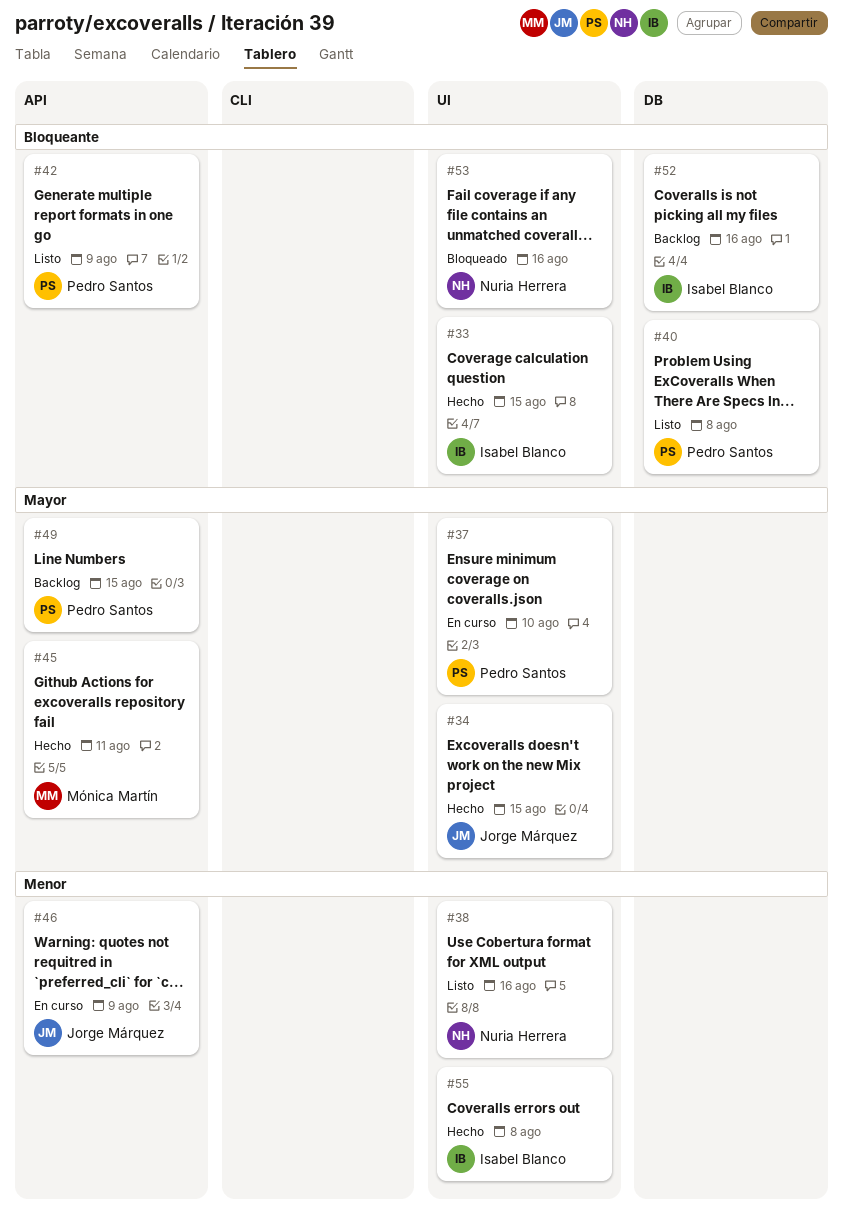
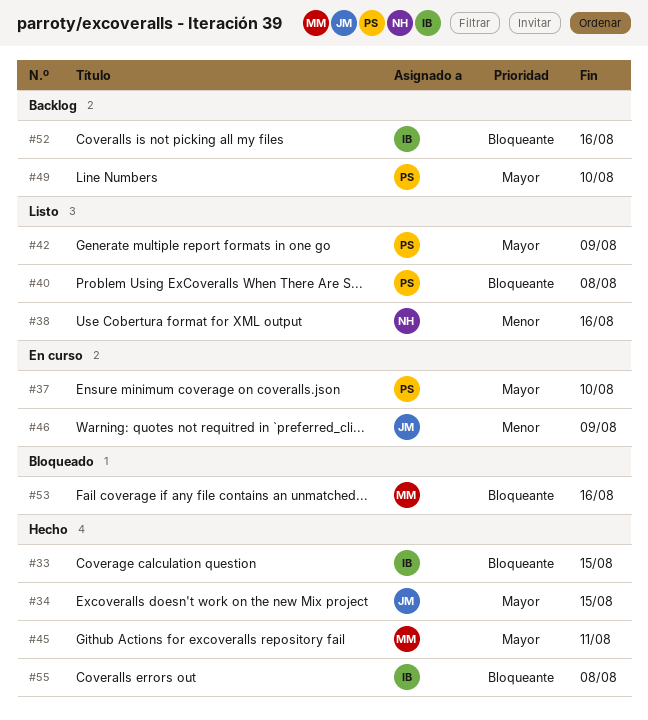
#42, priority: Bloqueante -> Mayor
#49, due: Aug 15 -> Aug 10
#53, owner: Nuria Herrera -> Mónica Martín
#55, priority: Menor -> Bloqueante

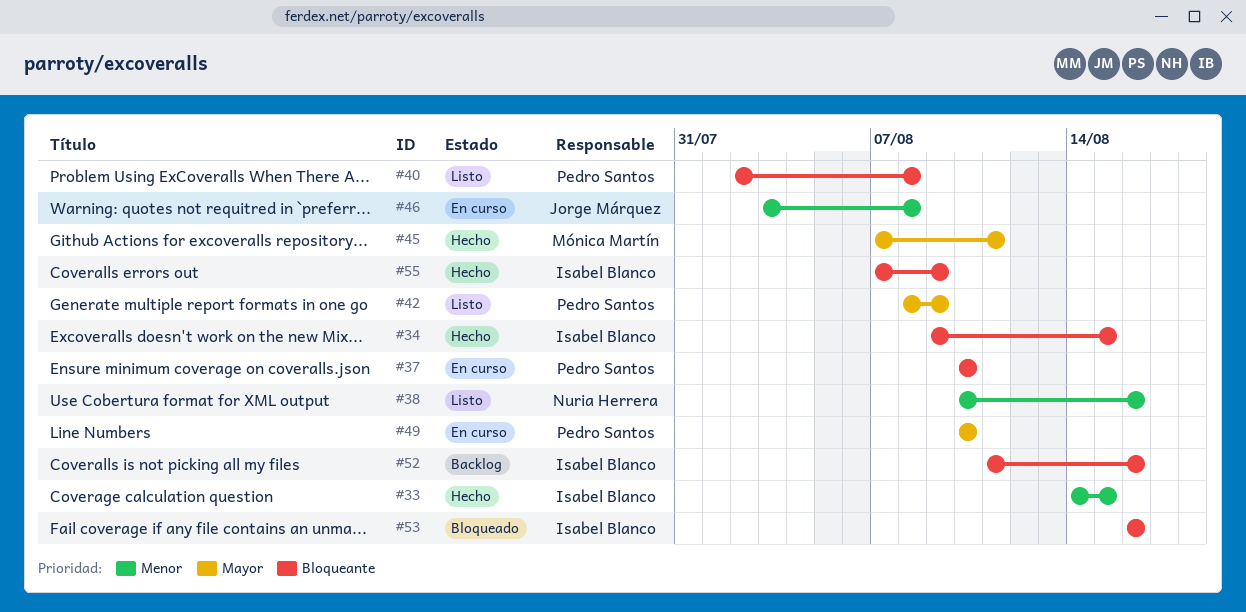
#33, priority: Bloqueante -> Menor
#34, owner: Jorge Márquez -> Isabel Blanco
#34, priority: Mayor -> Bloqueante
#37, priority: Mayor -> Bloqueante
#46, due: Aug 9 -> Aug 8
#49, status: Backlog -> En curso
#53, owner: Mónica Martín -> Isabel Blanco
#55, due: Aug 8 -> Aug 9

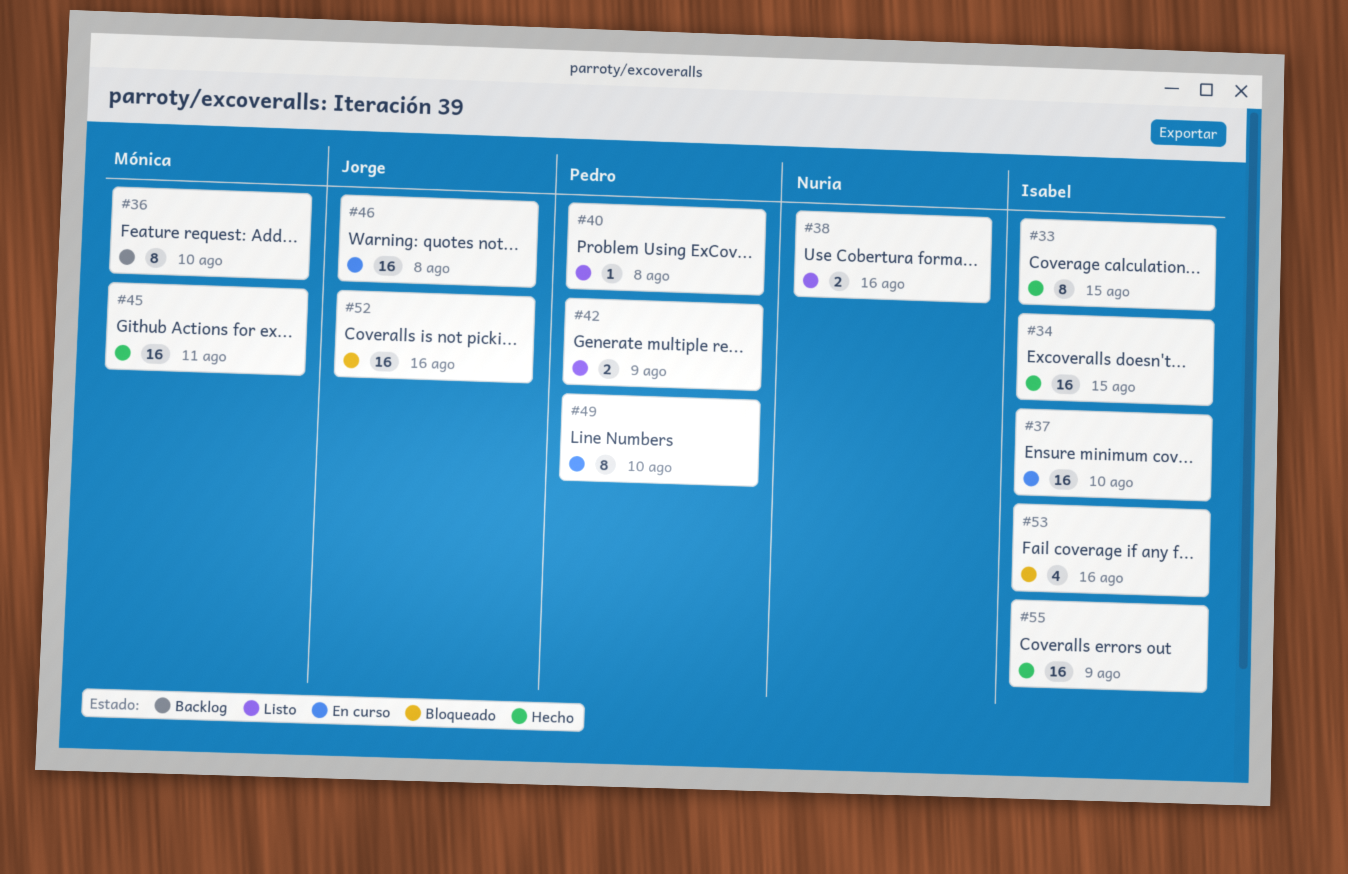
#36: none -> present
#37, owner: Pedro Santos -> Isabel Blanco
#52, status: Backlog -> Bloqueado
#52, owner: Isabel Blanco -> Jorge Márquez

